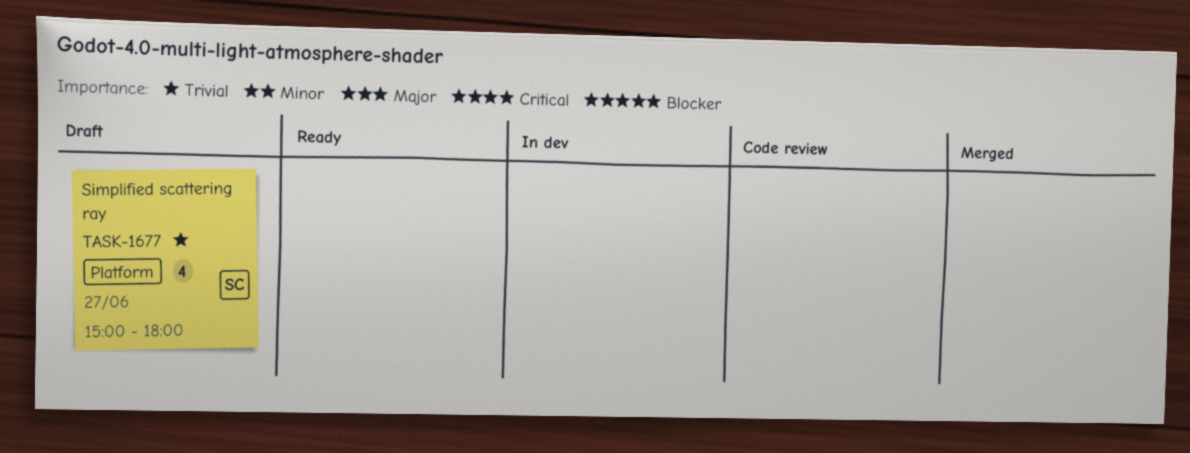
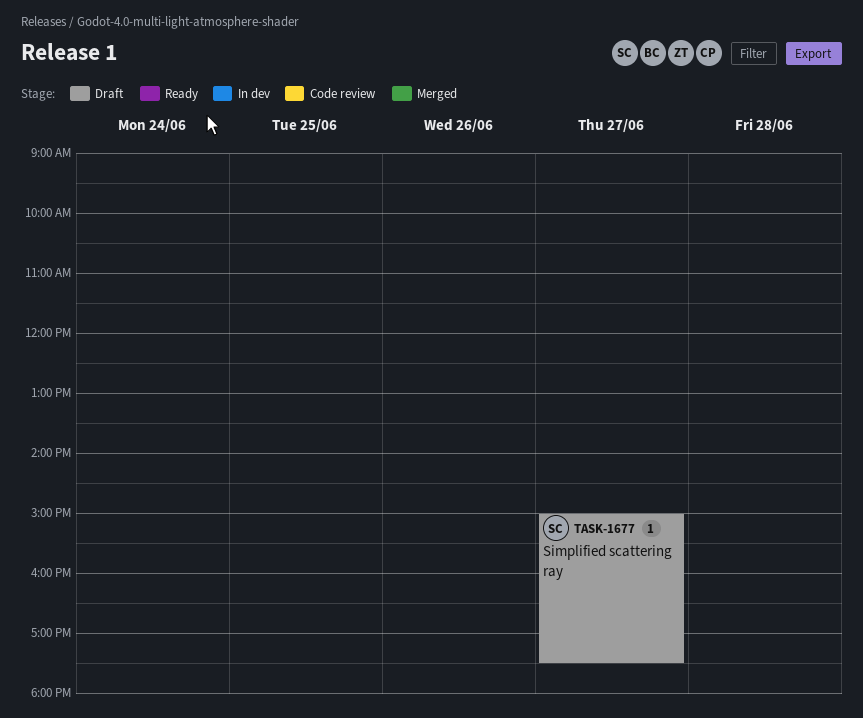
TASK-1677, estimate: 4 -> 1
TASK-1677, ends: 18:00 -> 17:30

